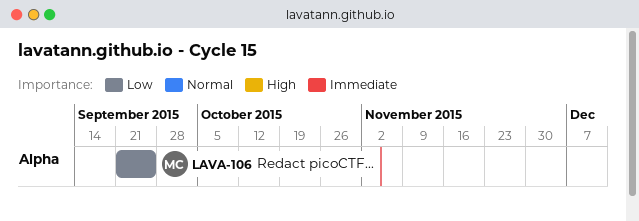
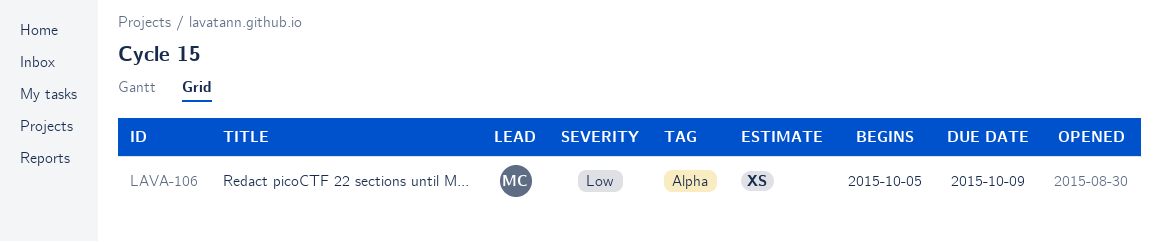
LAVA-106, start: Sep 21 -> Oct 5
LAVA-106, due: Sep 25 -> Oct 9

